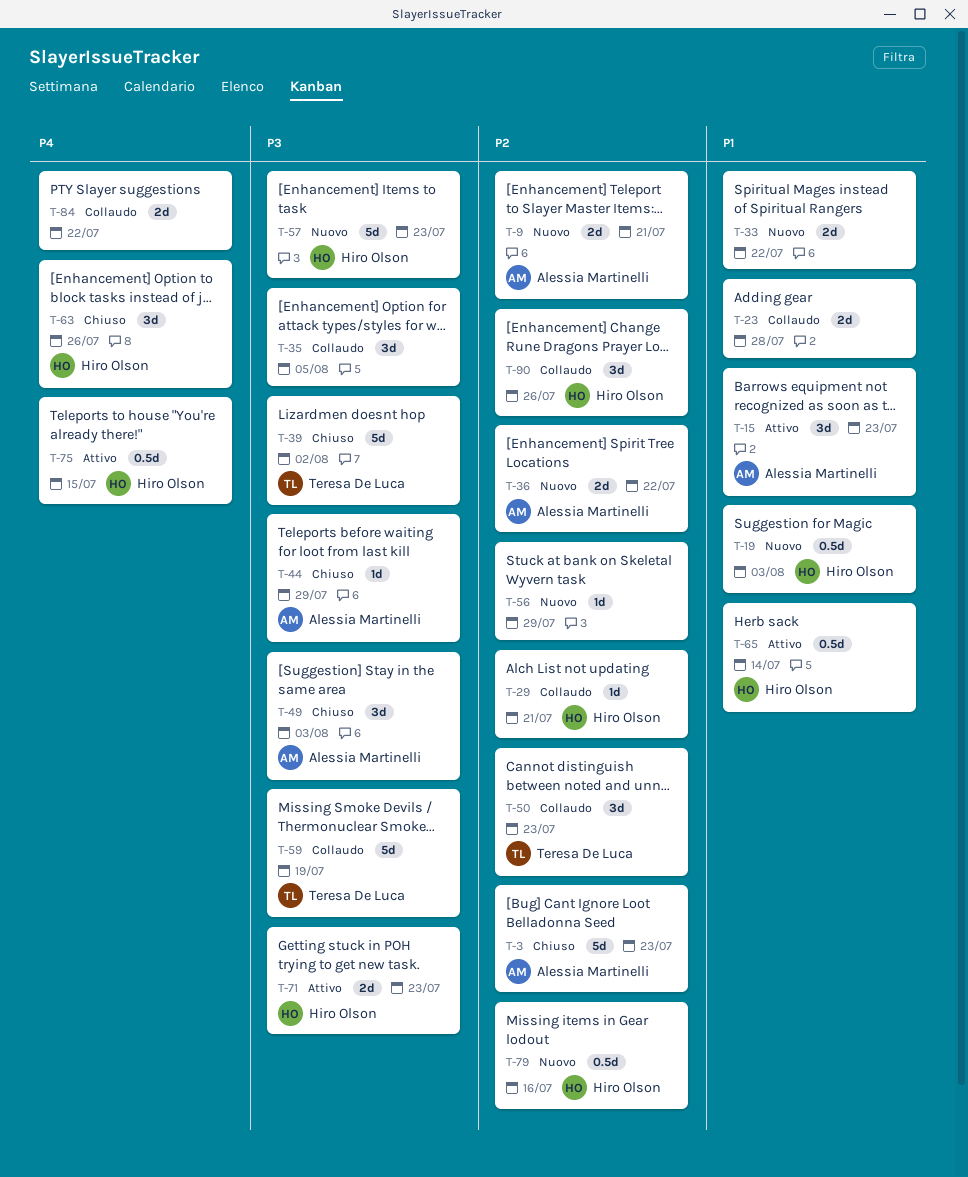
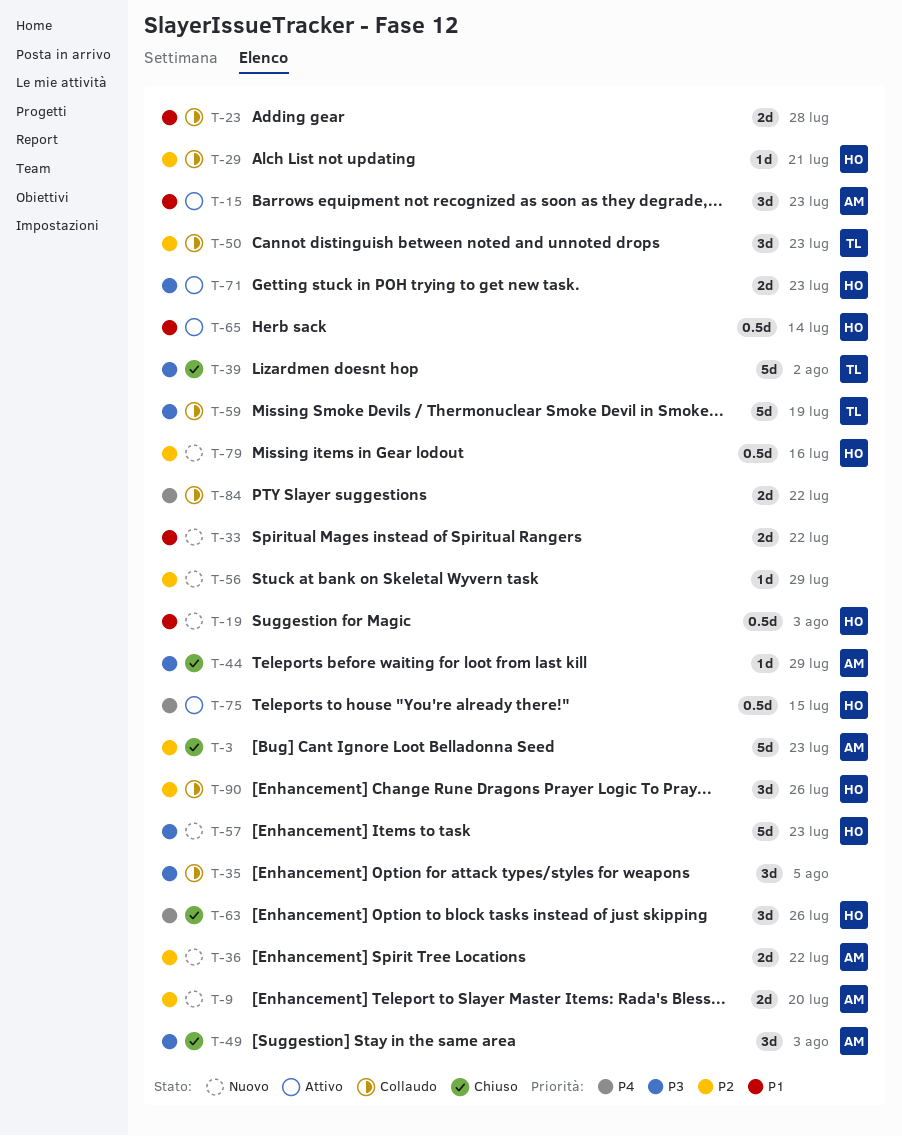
T-9, due: Jul 21 -> Jul 20

